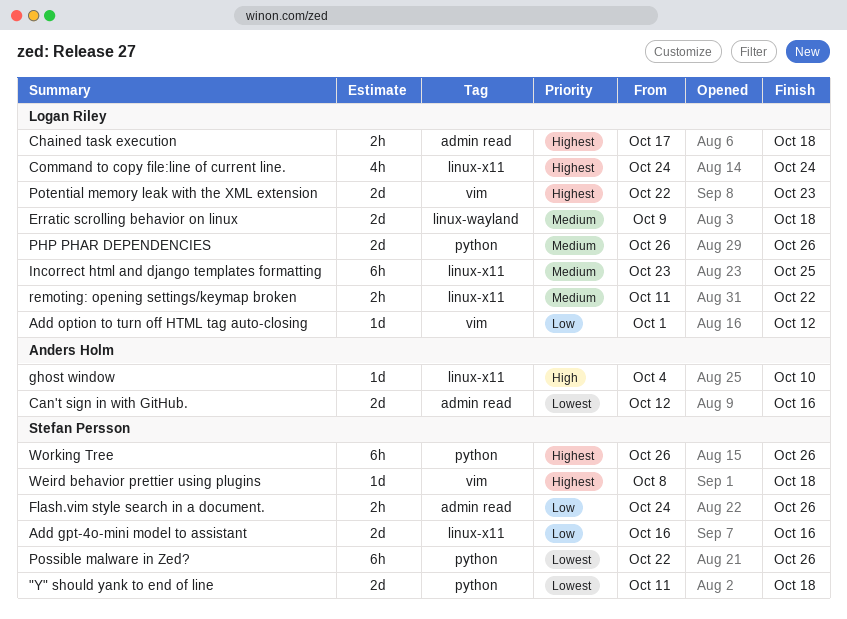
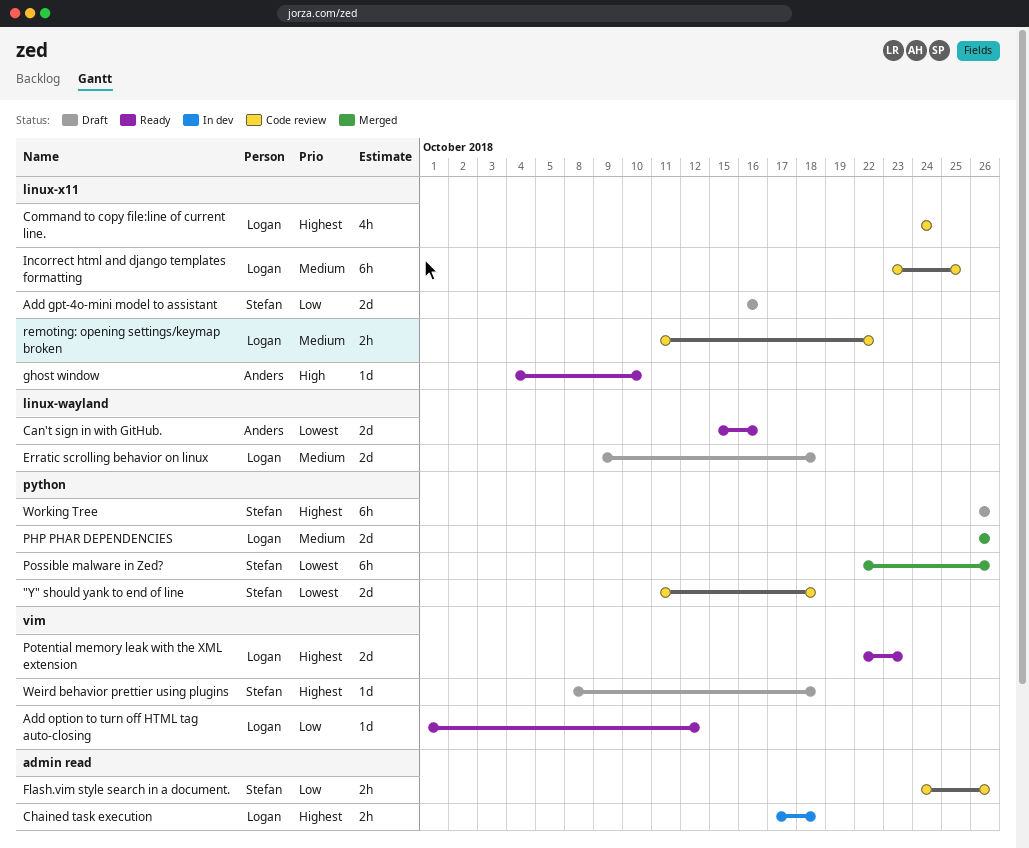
Can't sign in with GitHub., label: admin read -> linux-wayland
Can't sign in with GitHub., start: Oct 12 -> Oct 15

